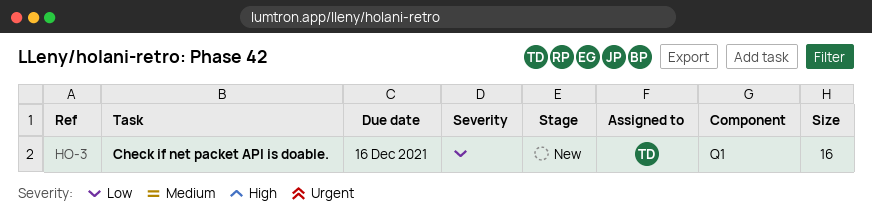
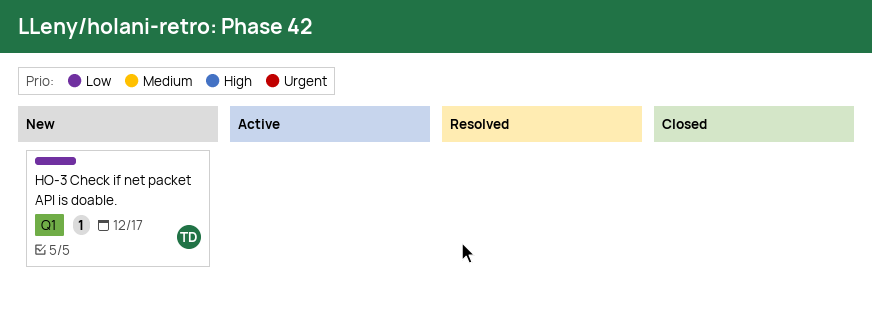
HO-3, estimate: 16 -> 1
HO-3, due: Dec 16 -> Dec 17

